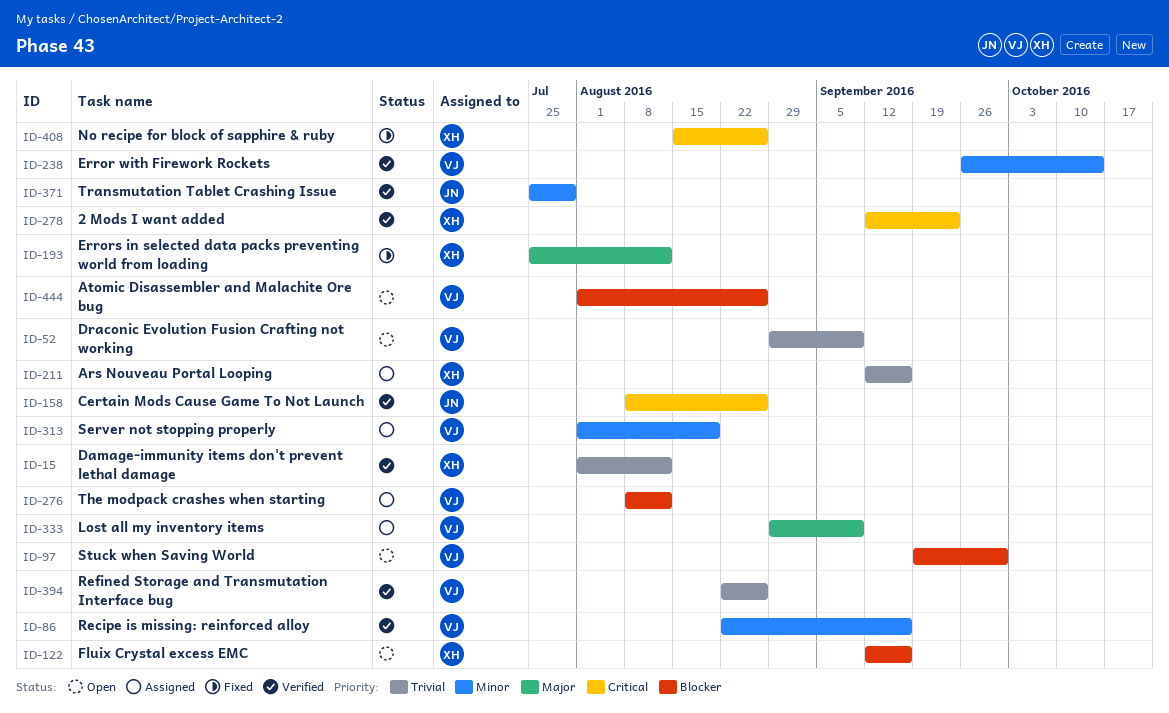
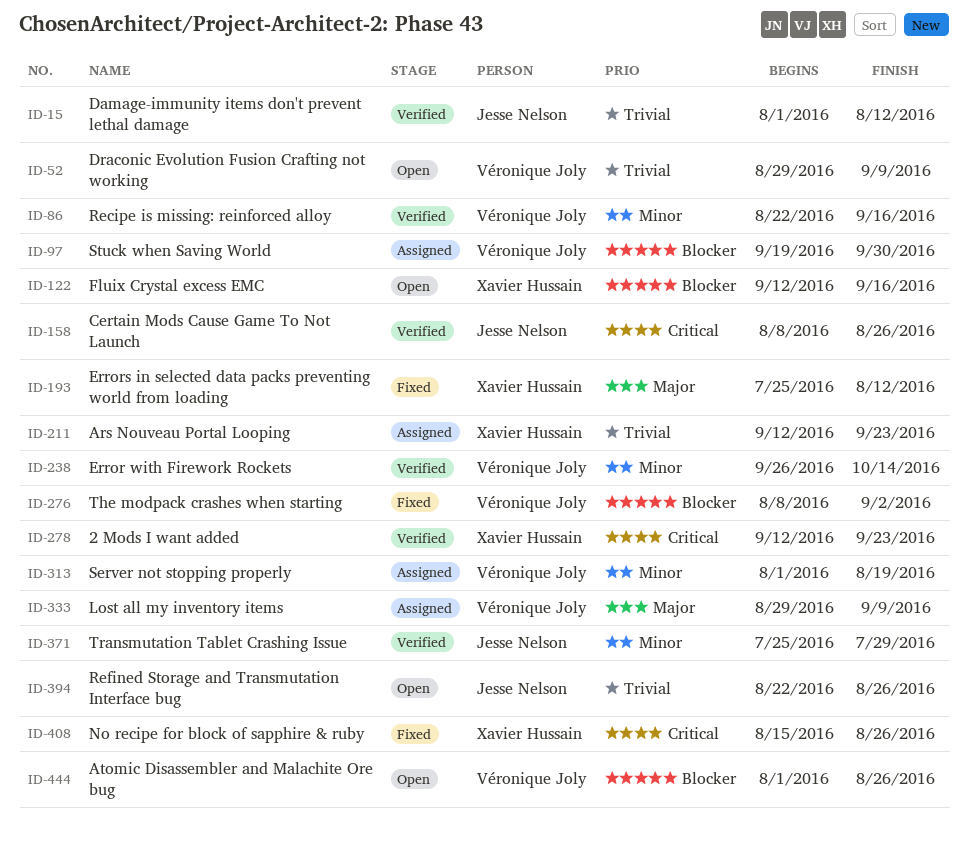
ID-15, owner: Xavier Hussain -> Jesse Nelson
ID-97, status: Open -> Assigned
ID-211, due: Sep 16 -> Sep 23
ID-276, status: Assigned -> Fixed
ID-276, due: Aug 12 -> Sep 2
ID-394, status: Verified -> Open
ID-394, owner: Véronique Joly -> Jesse Nelson

